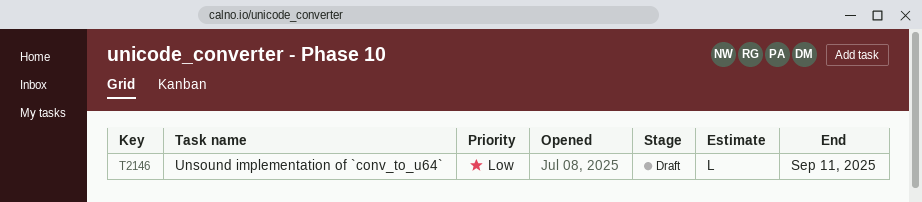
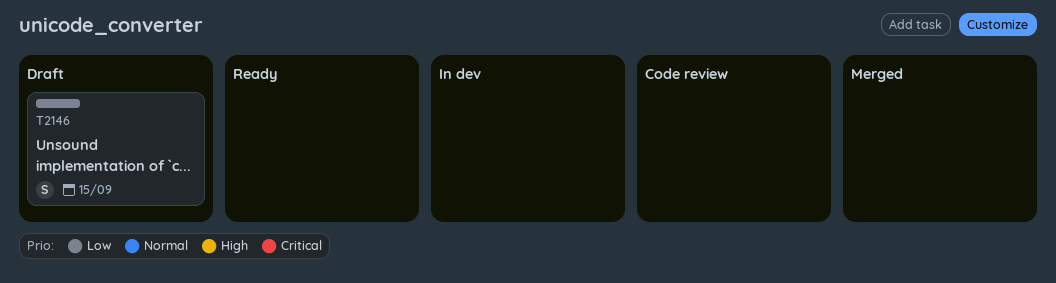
T2146, estimate: L -> S
T2146, due: Sep 11 -> Sep 15

